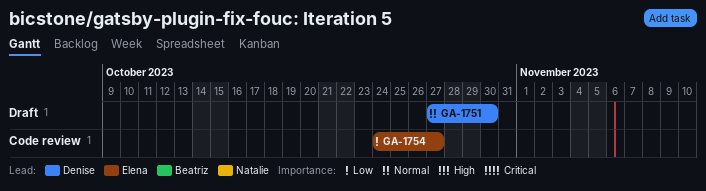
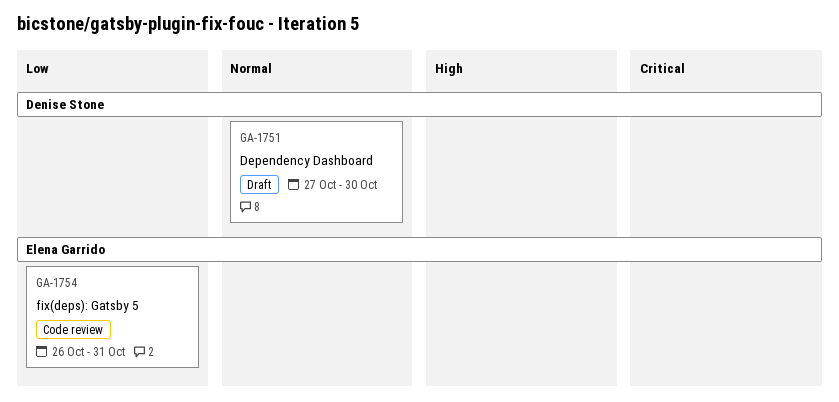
GA-1754, start: Oct 24 -> Oct 26
GA-1754, due: Oct 27 -> Oct 31

